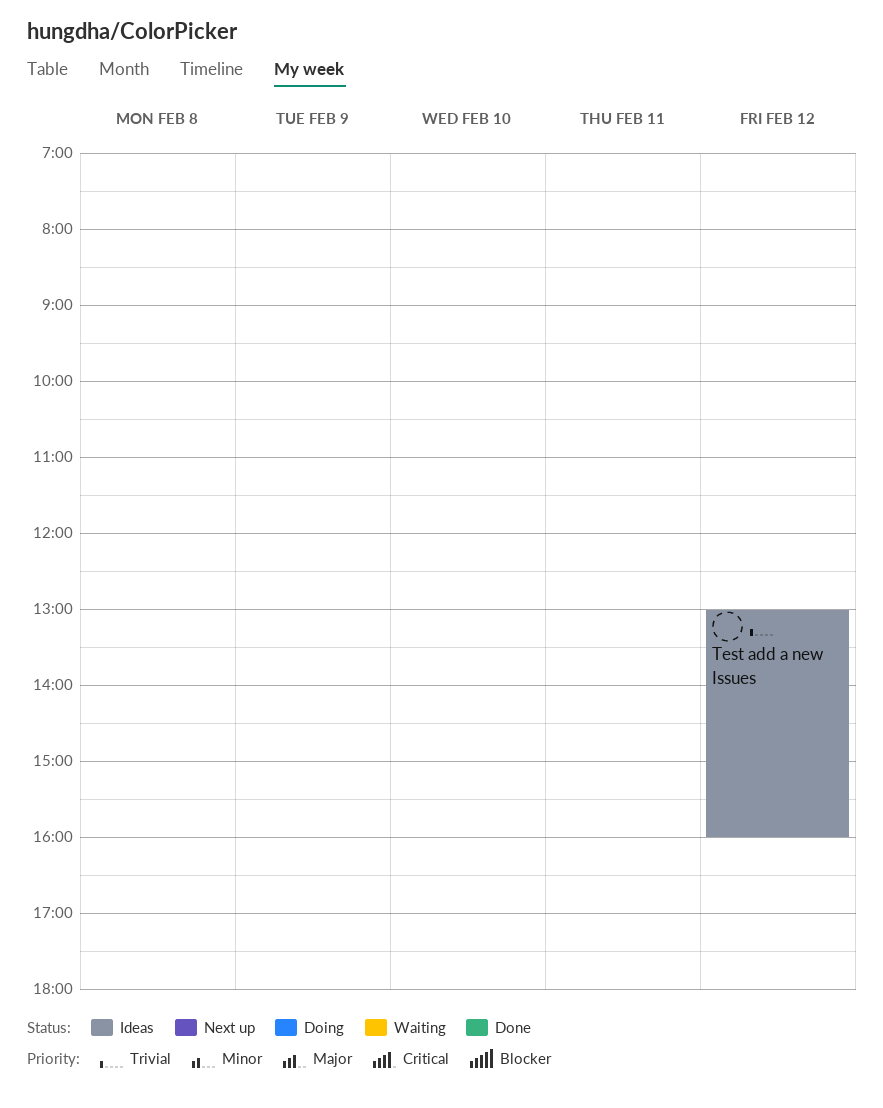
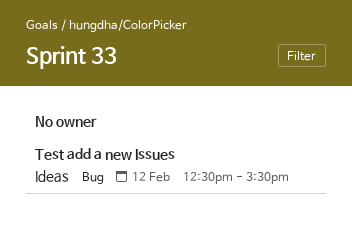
Test add a new Issues, begins: 13:00 -> 12:30
Test add a new Issues, ends: 16:00 -> 15:30

